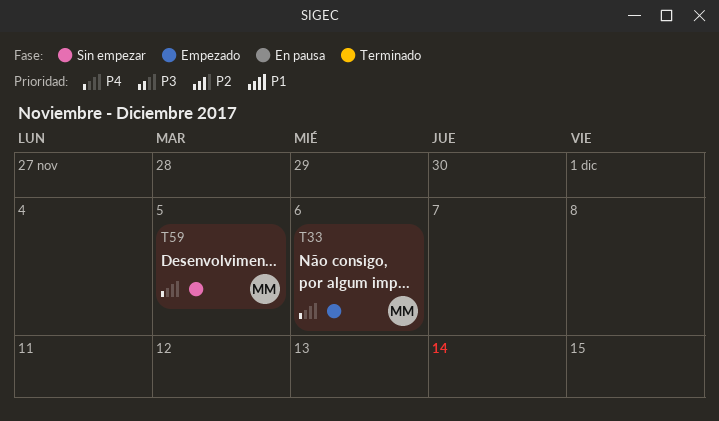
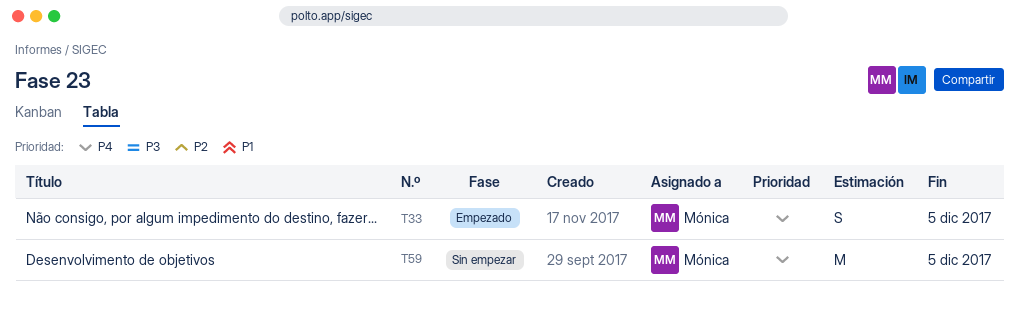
T33, due: Dec 6 -> Dec 5

